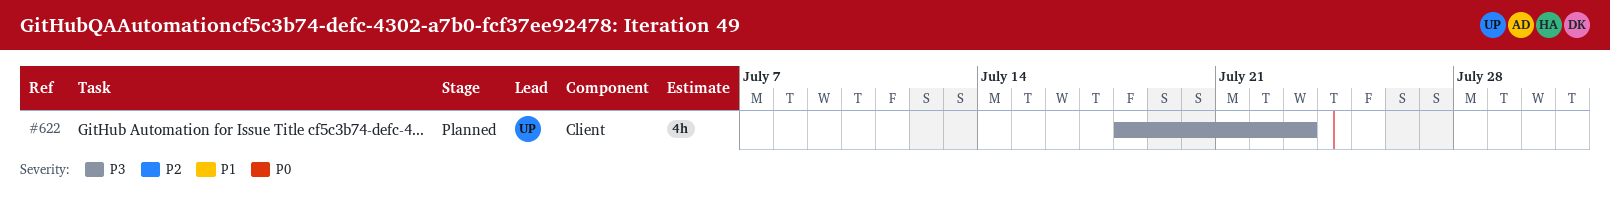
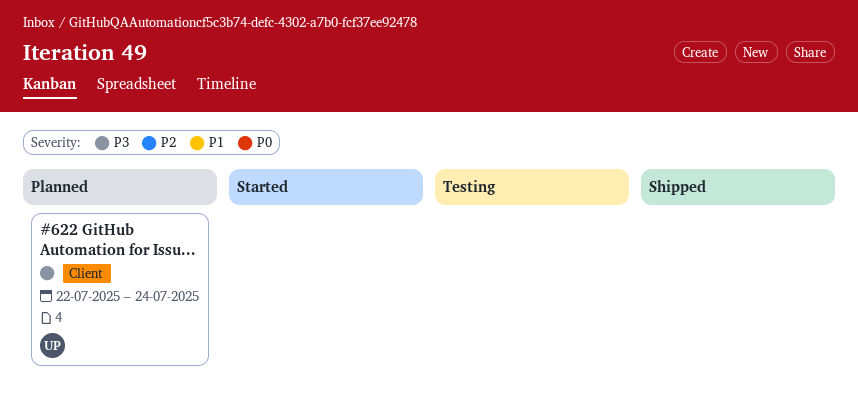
#622, start: Jul 18 -> Jul 22
#622, due: Jul 23 -> Jul 24

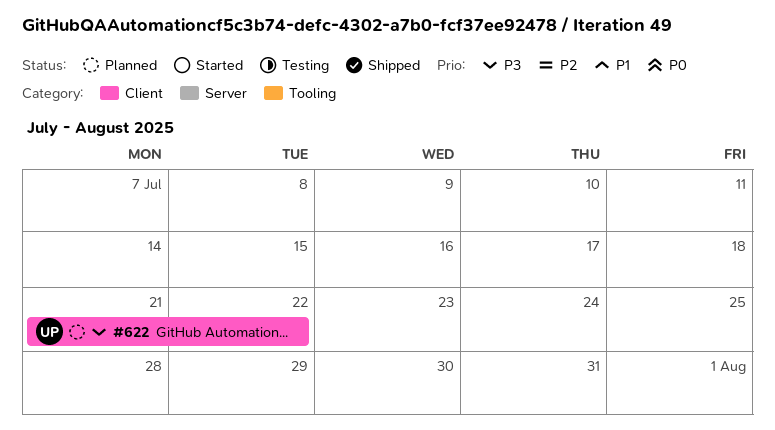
#622, start: Jul 22 -> Jul 21
#622, due: Jul 24 -> Jul 22

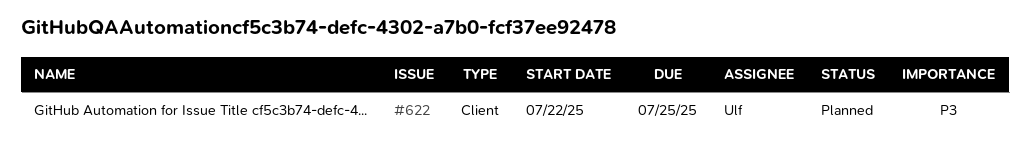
#622, start: Jul 21 -> Jul 22
#622, due: Jul 22 -> Jul 25

